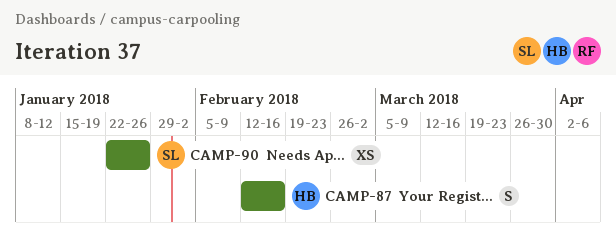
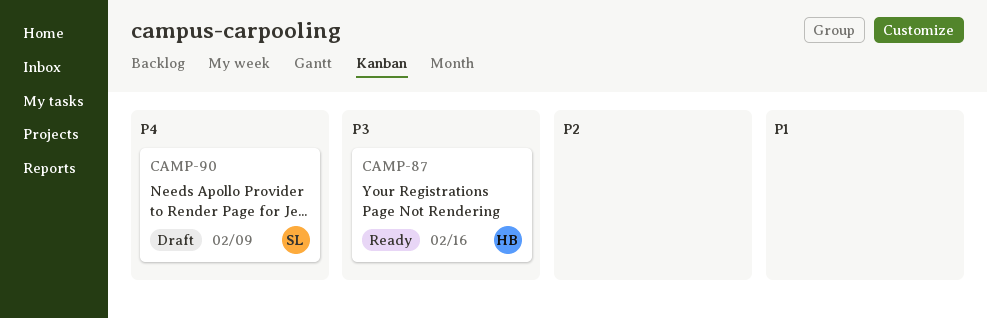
CAMP-90, due: Jan 26 -> Feb 9

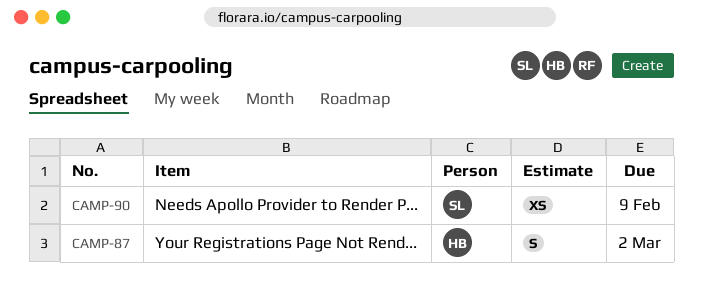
CAMP-87, due: Feb 16 -> Mar 2

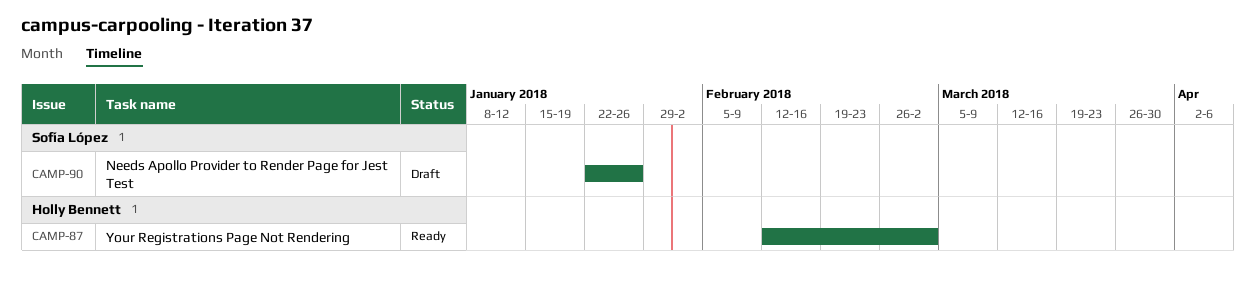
CAMP-90, due: Feb 9 -> Jan 26

